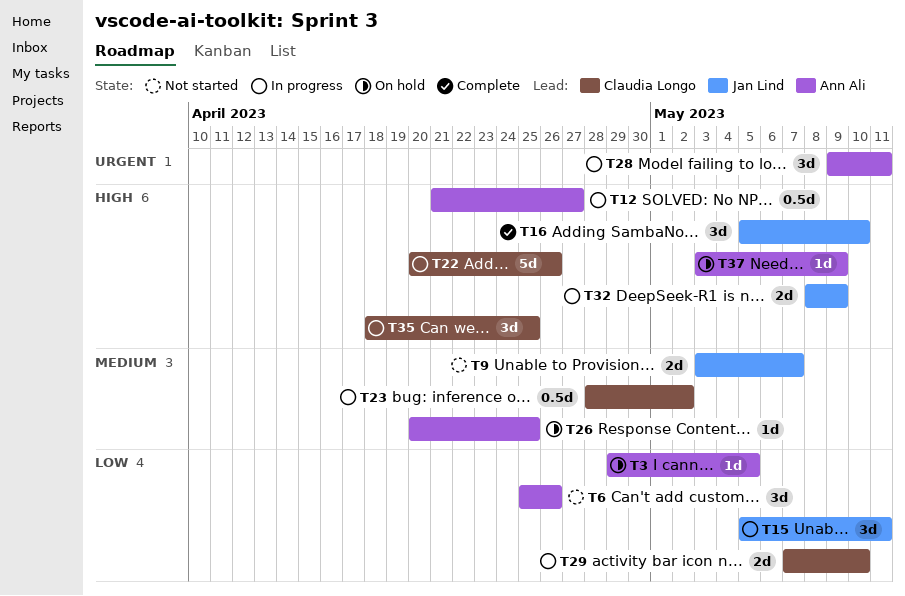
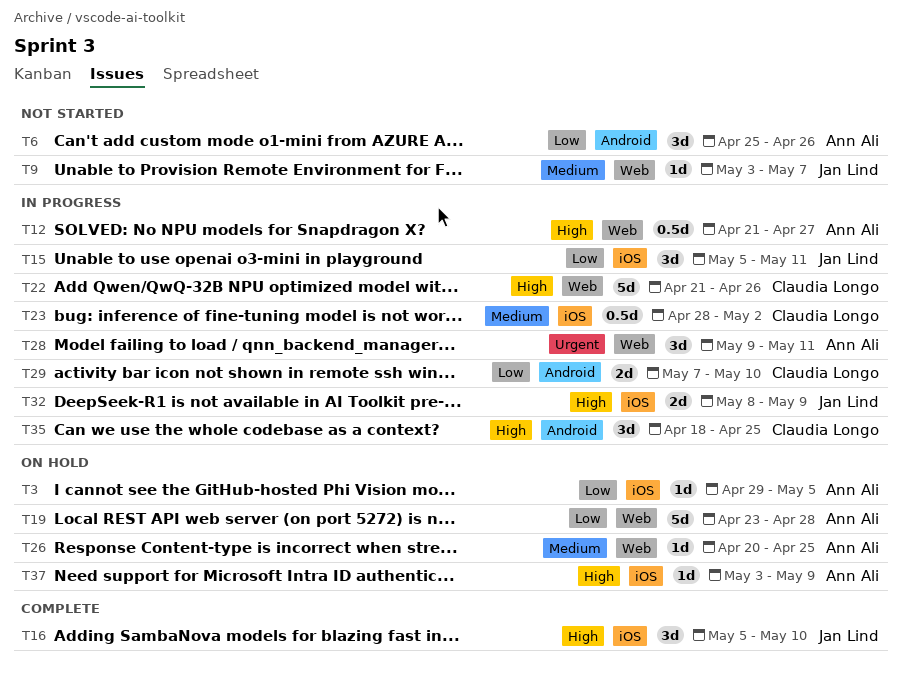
T9, estimate: 2d -> 1d
T19: none -> present
T22, start: Apr 20 -> Apr 21

